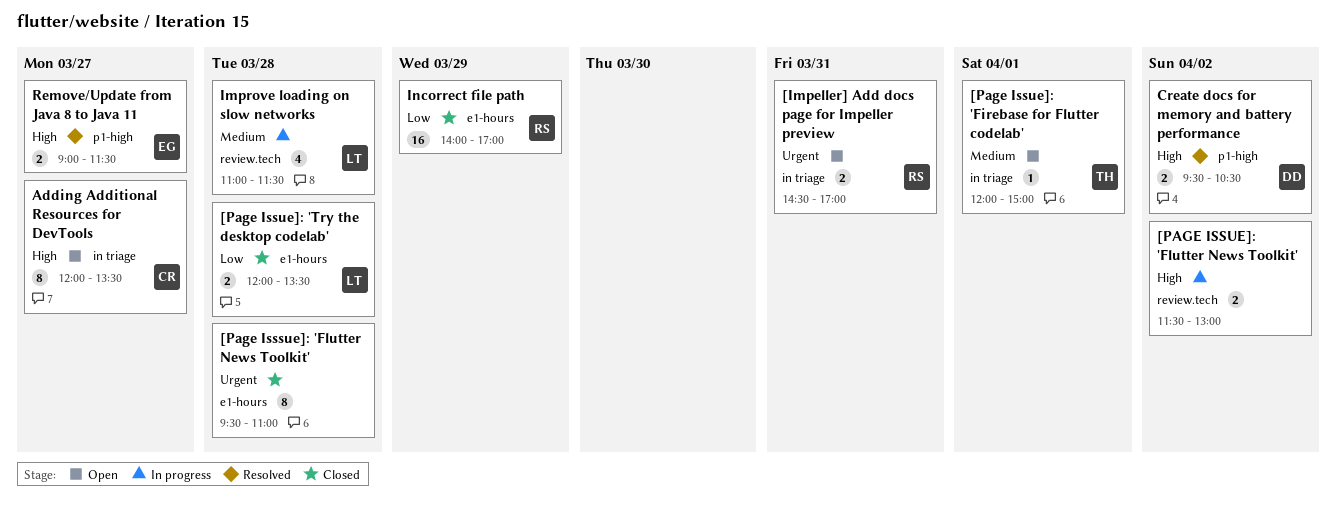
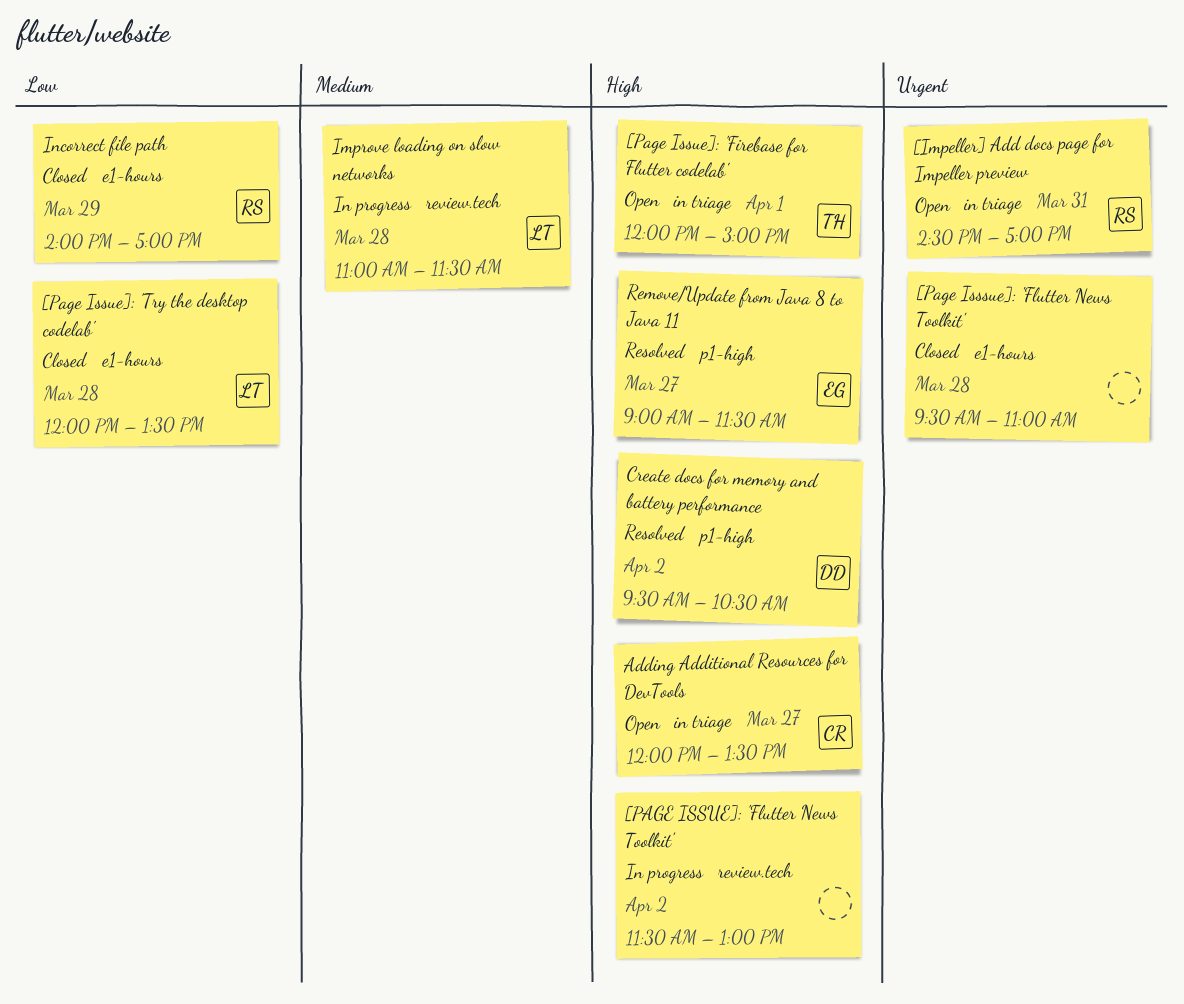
[Page Issue]: 'Firebase for Flutter codelab', priority: Medium -> High

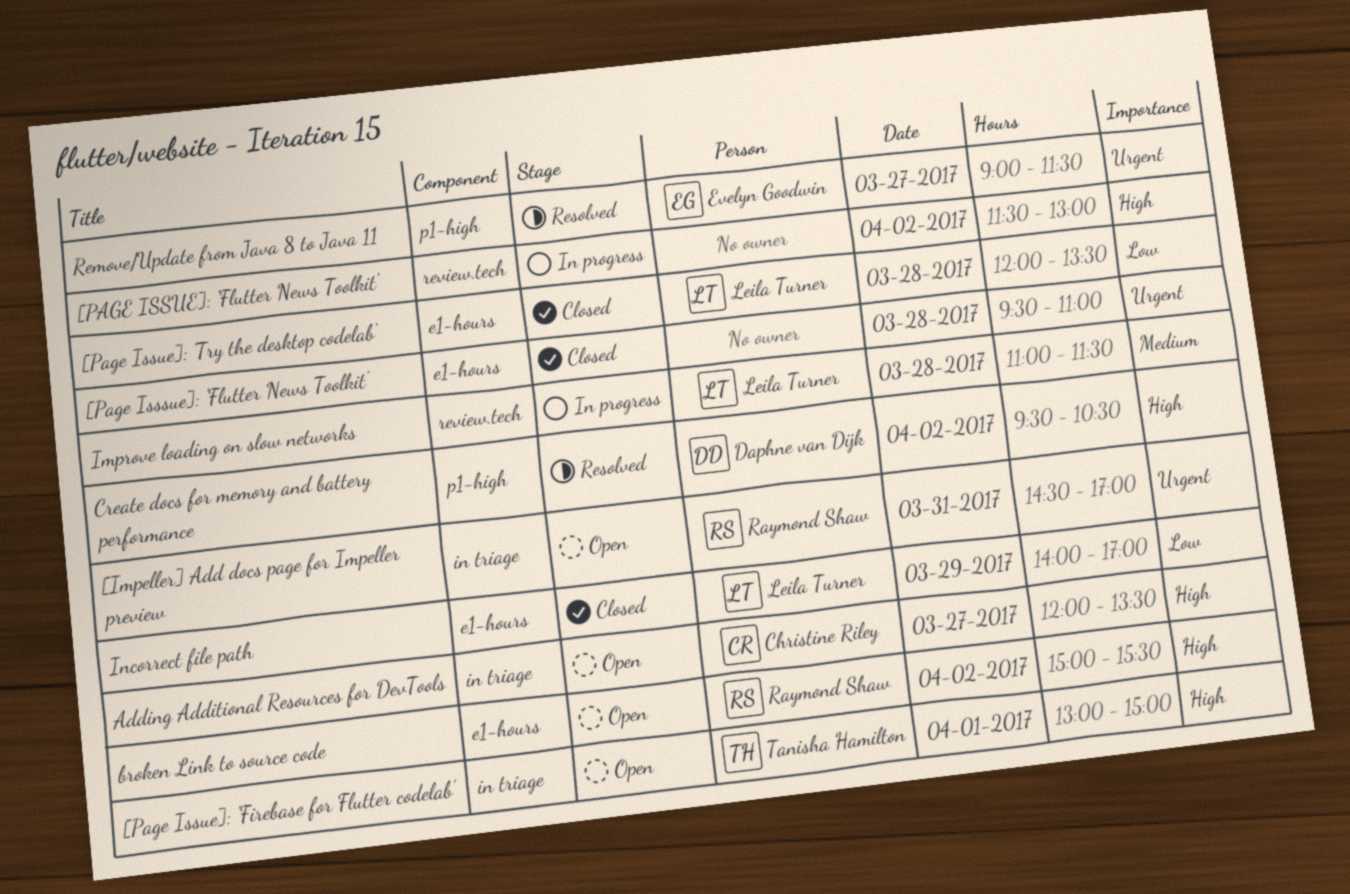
[Page Issue]: 'Firebase for Flutter codelab', begins: 12:00 -> 13:00
broken Link to source code: none -> present
Incorrect file path, owner: Raymond Shaw -> Leila Turner
Remove/Update from Java 8 to Java 11, priority: High -> Urgent

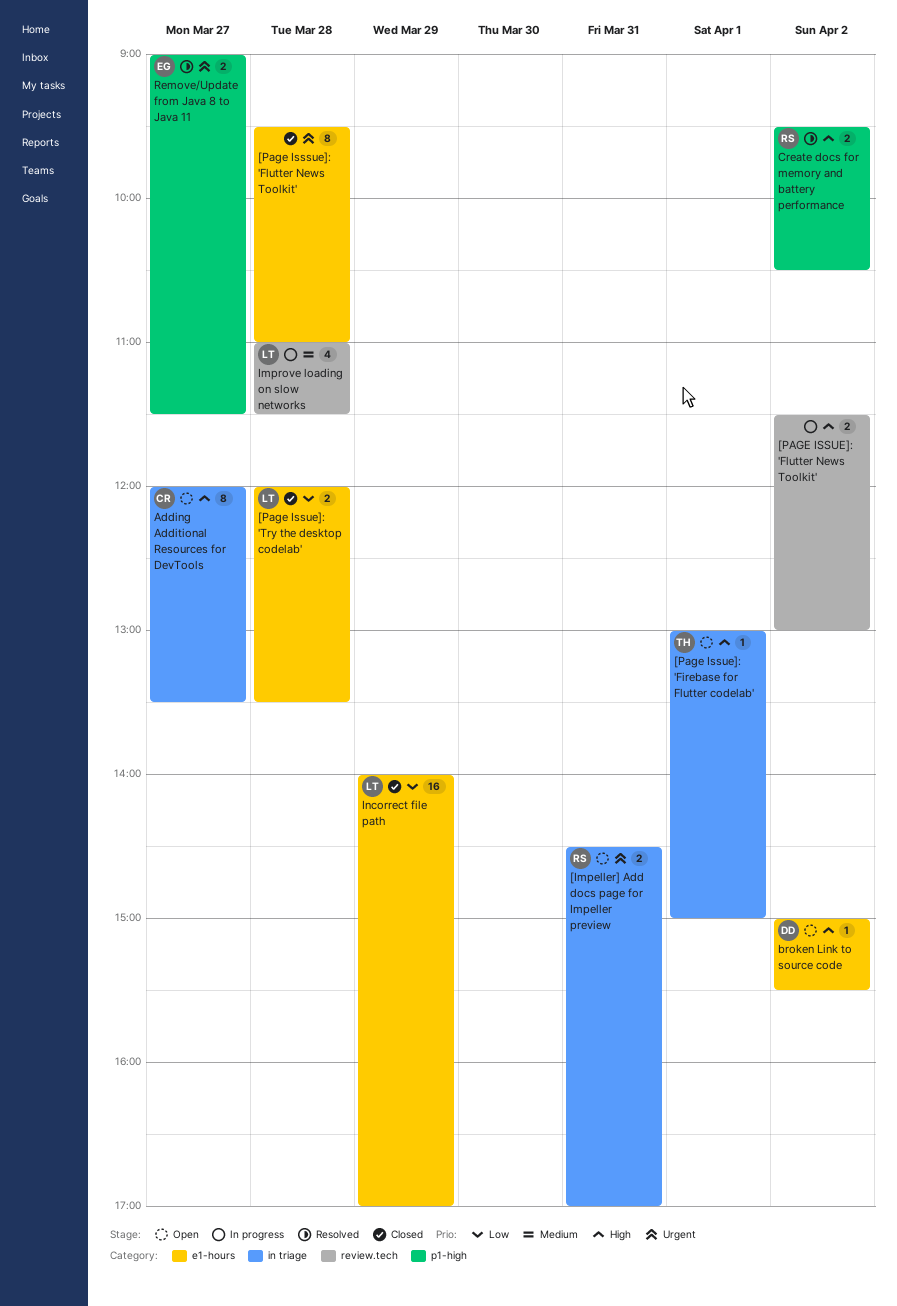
broken Link to source code, owner: Raymond Shaw -> Daphne van Dijk
Create docs for memory and battery performance, owner: Daphne van Dijk -> Raymond Shaw

